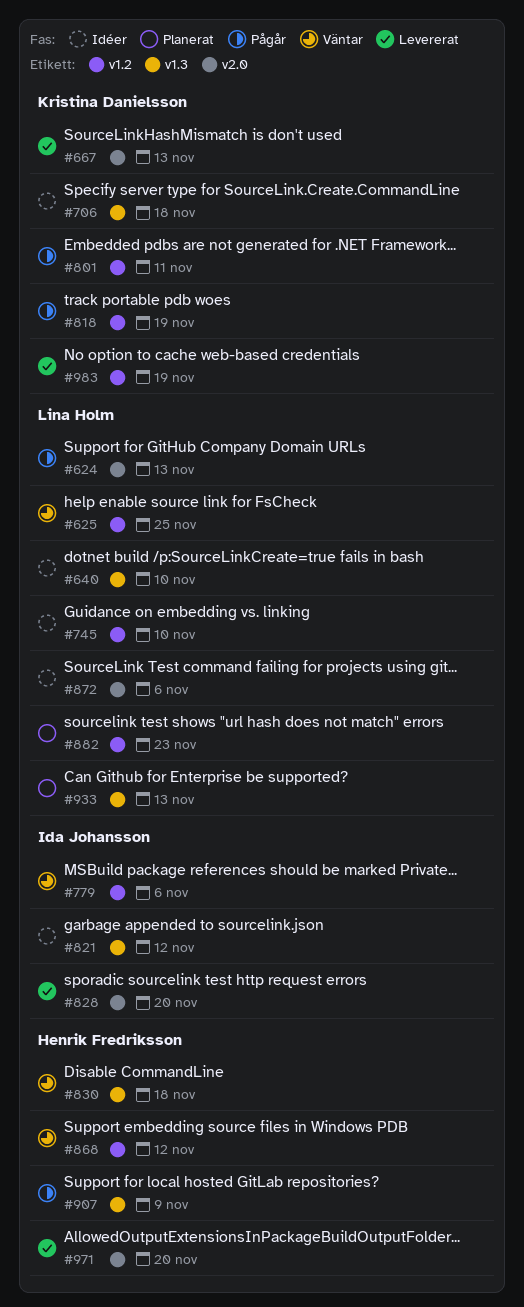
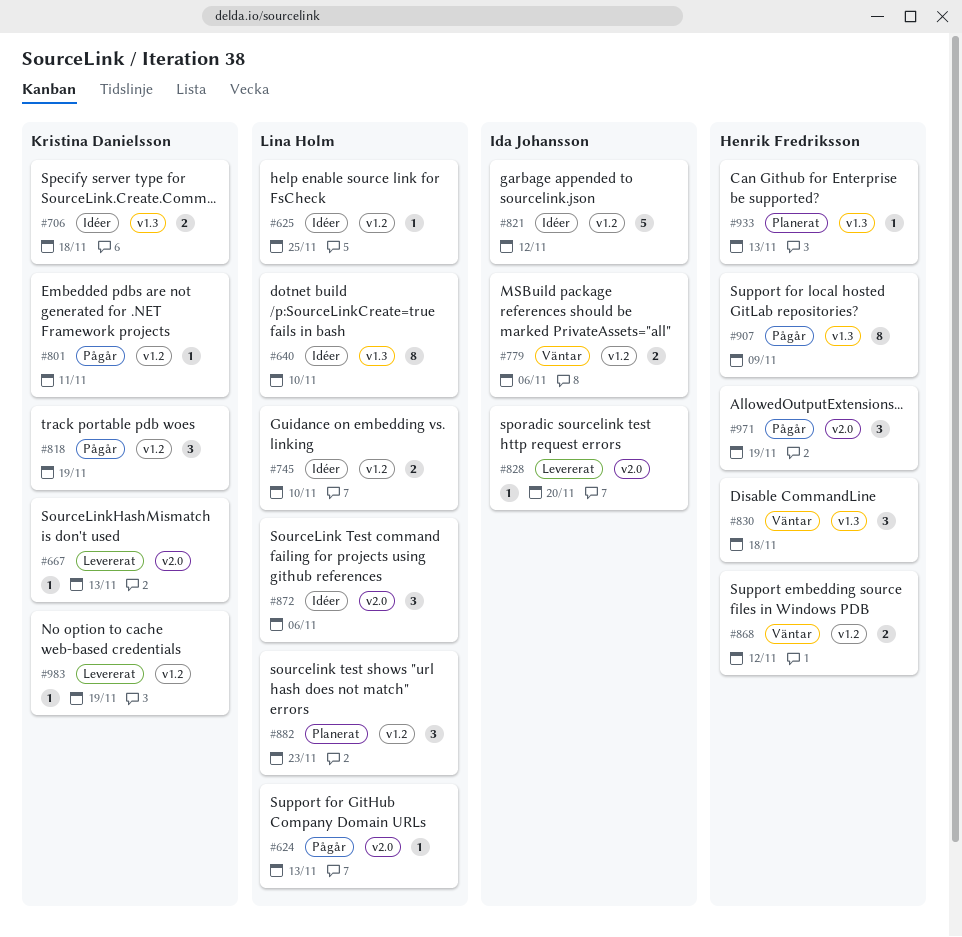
#625, status: Väntar -> Idéer
#821, label: v1.3 -> v1.2
#933, owner: Lina Holm -> Henrik Fredriksson
#971, status: Levererat -> Pågår
#971, due: Nov 20 -> Nov 19

